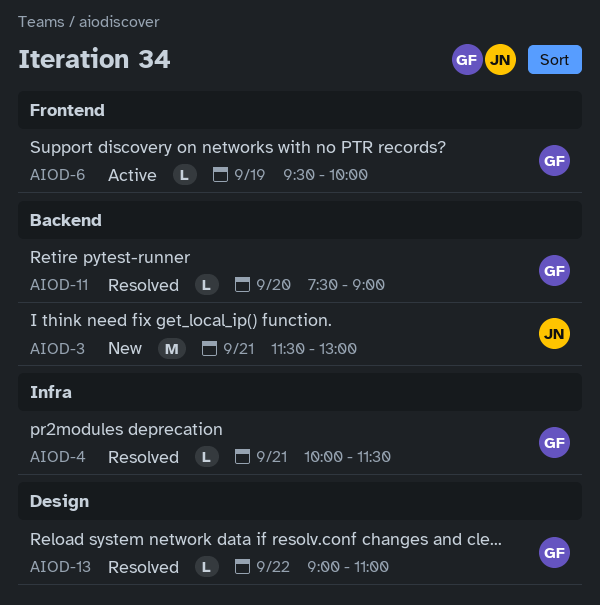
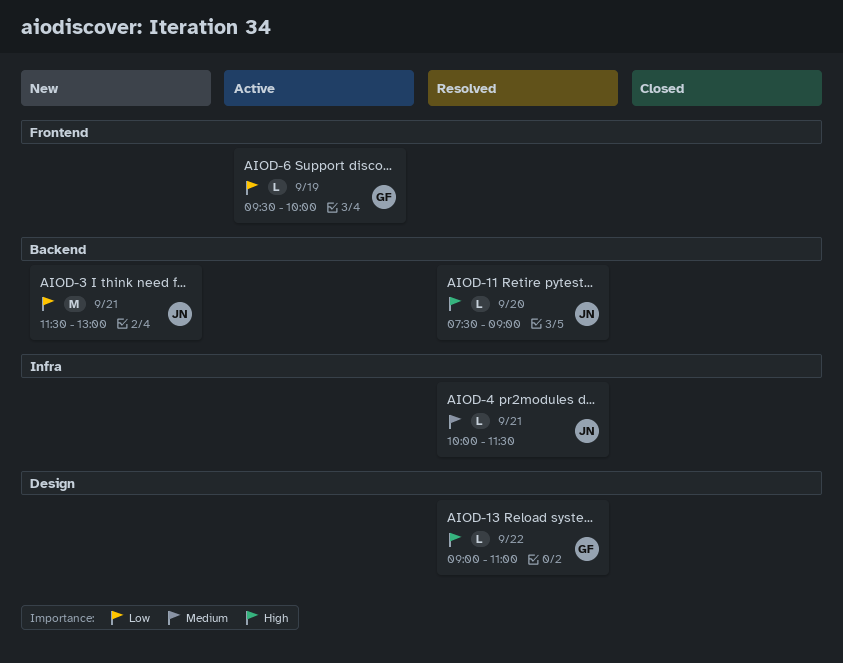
AIOD-4, owner: GF -> JN
AIOD-11, owner: GF -> JN

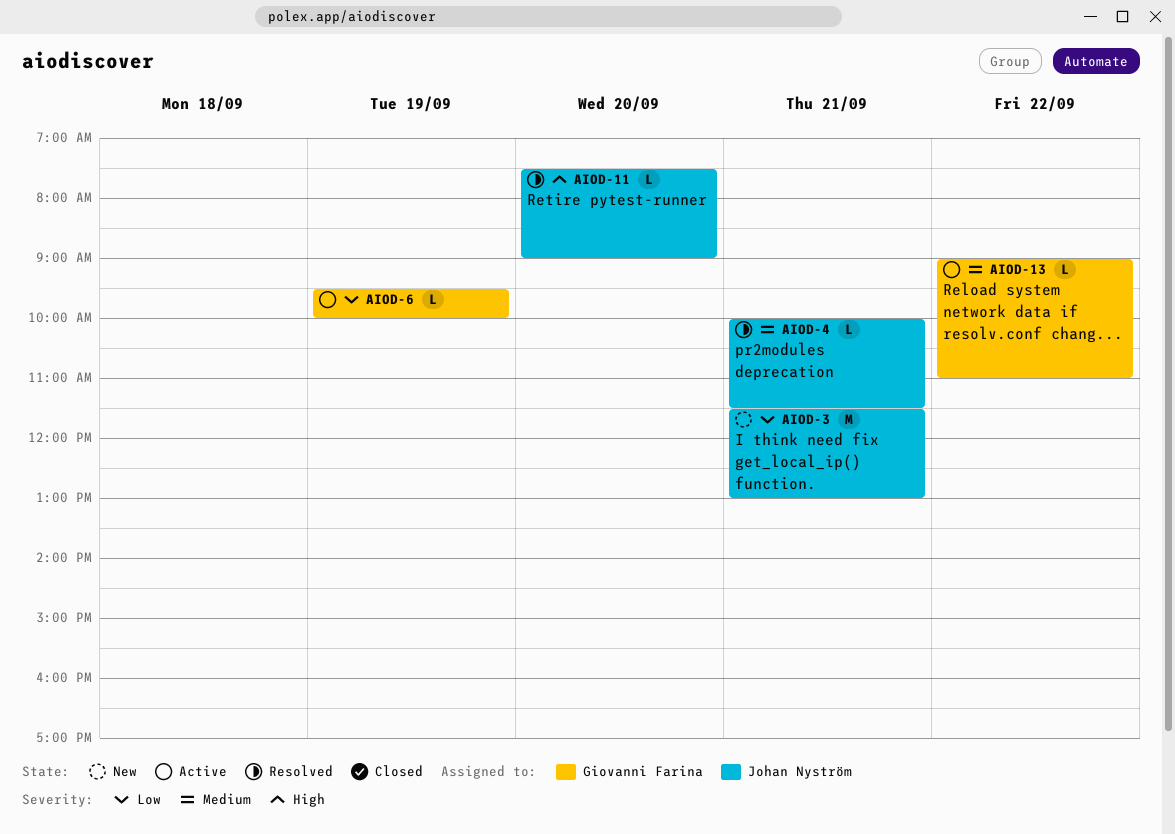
AIOD-13, status: Resolved -> Active
AIOD-13, priority: High -> Medium

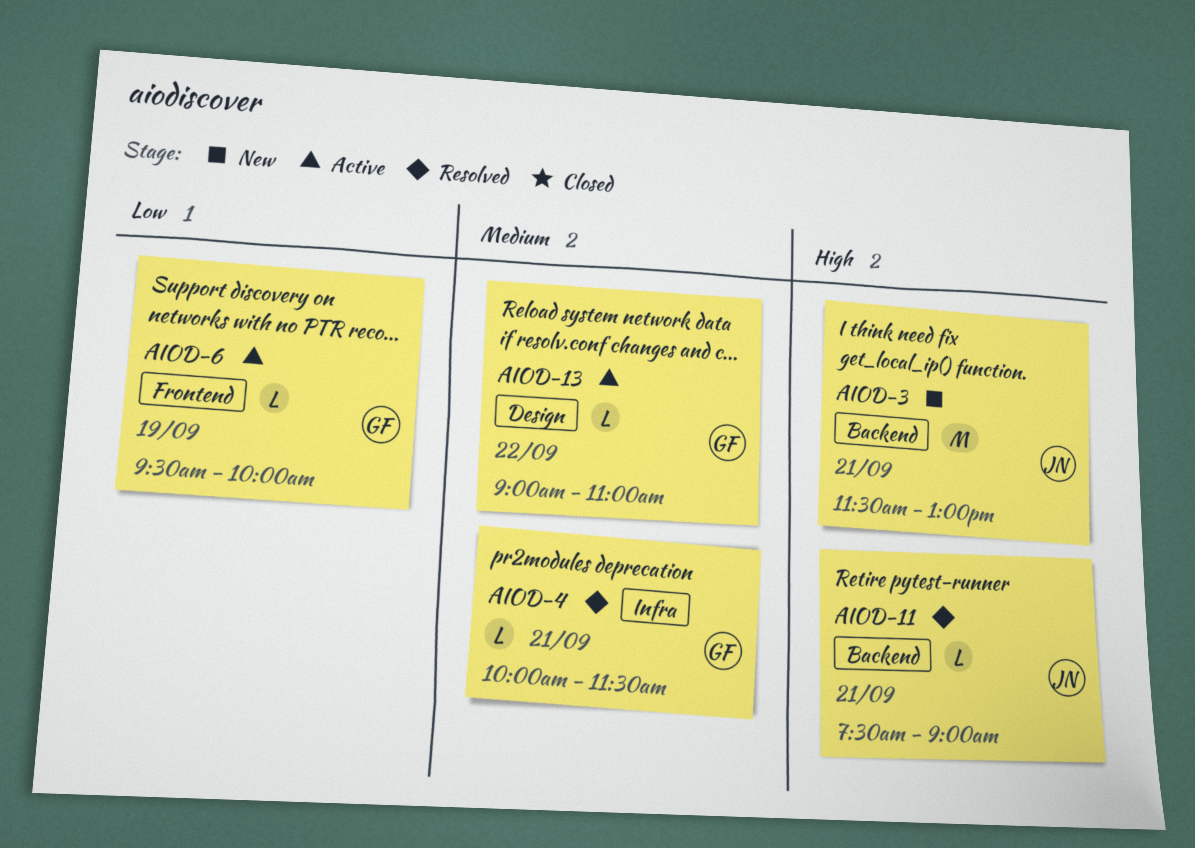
AIOD-3, priority: Low -> High
AIOD-4, owner: Johan Nyström -> Giovanni Farina
AIOD-11, day: Sep 20 -> Sep 21

